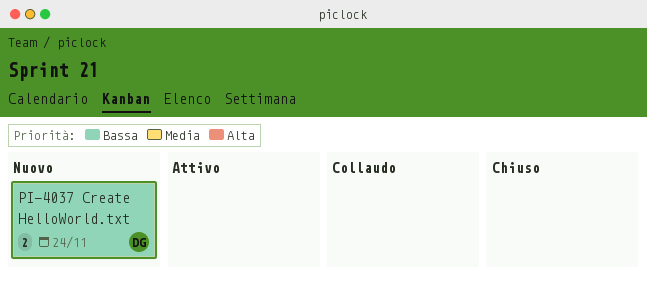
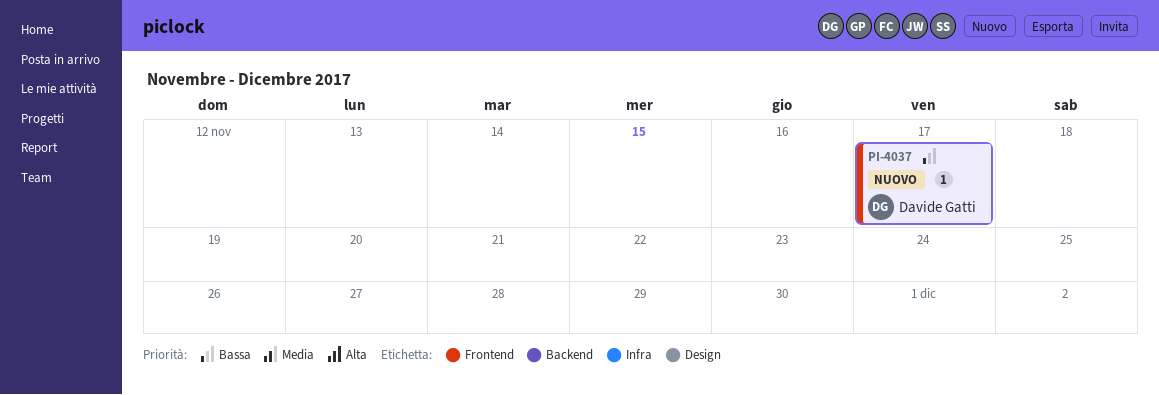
PI-4037, estimate: 2 -> 1
PI-4037, due: Nov 24 -> Nov 17

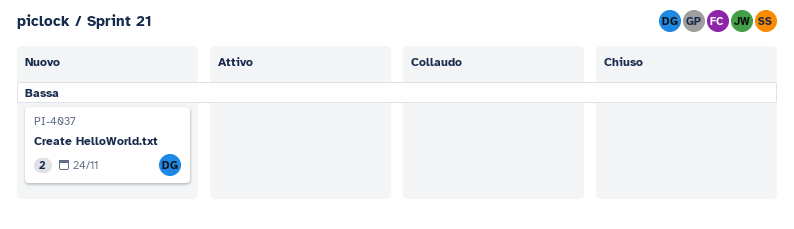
PI-4037, estimate: 1 -> 2
PI-4037, due: Nov 17 -> Nov 24

